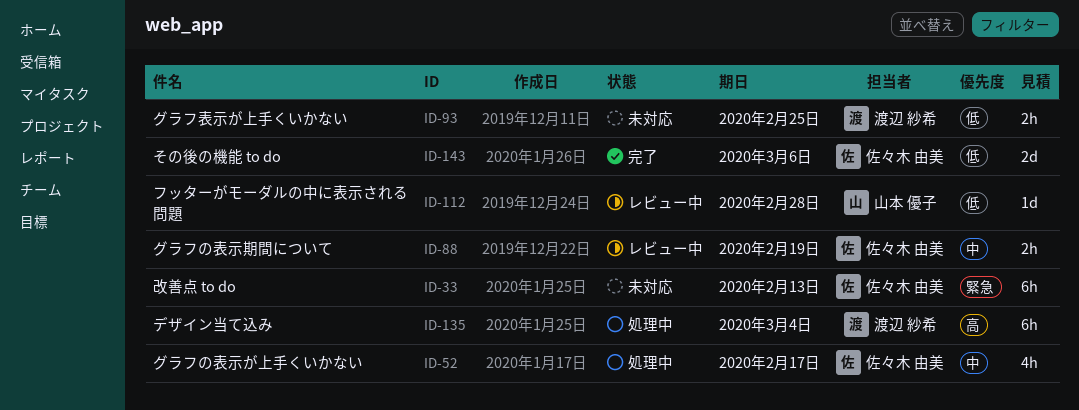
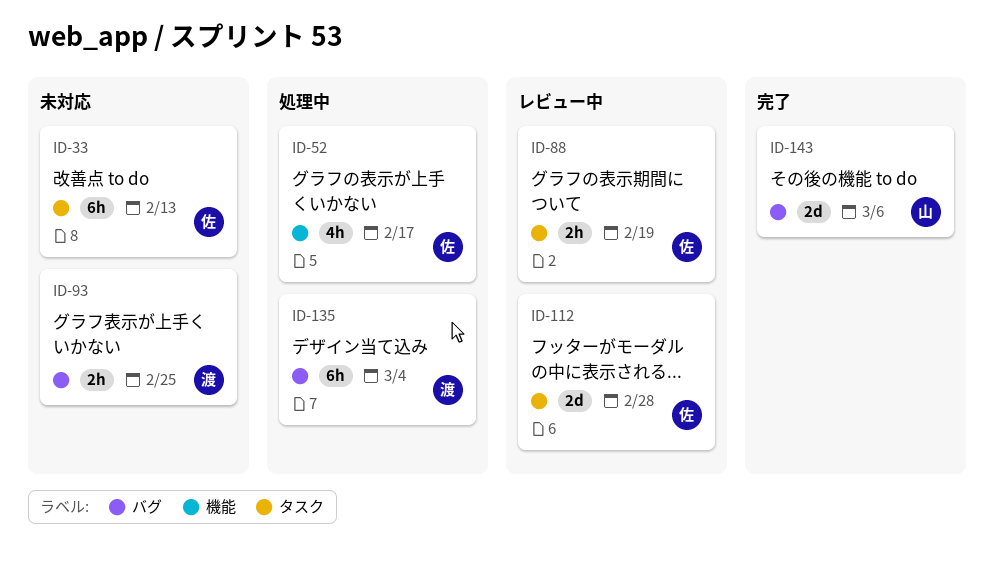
ID-112, owner: 山本 優子 -> 佐々木 由美
ID-112, estimate: 1d -> 2d
ID-143, owner: 佐々木 由美 -> 山本 優子

